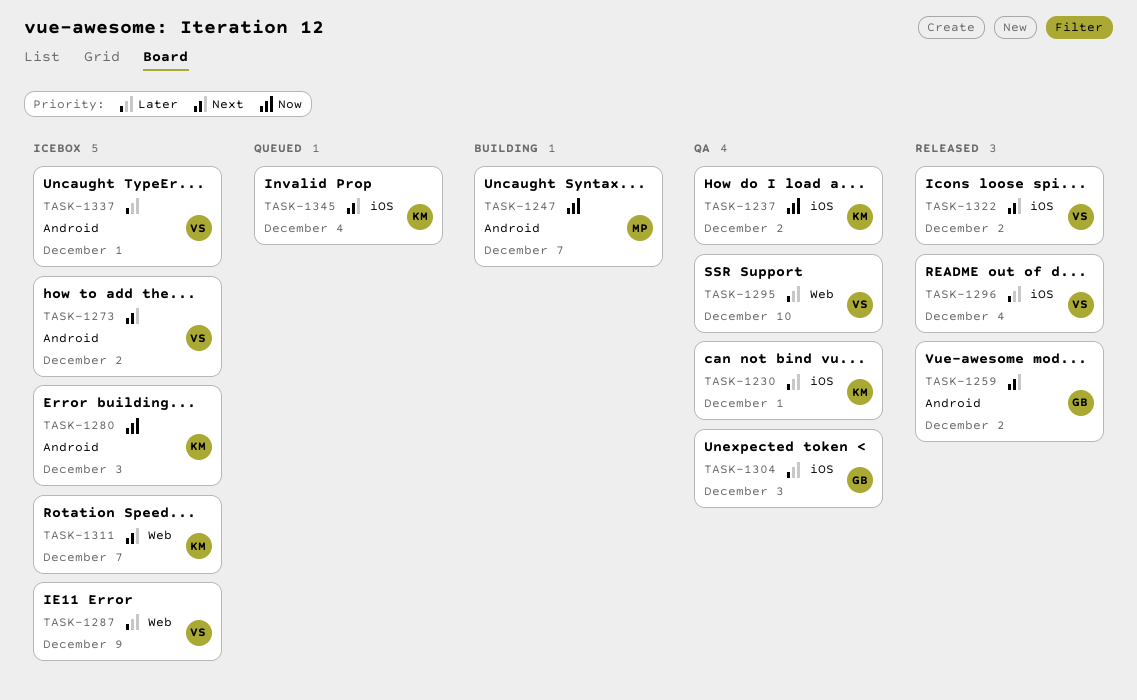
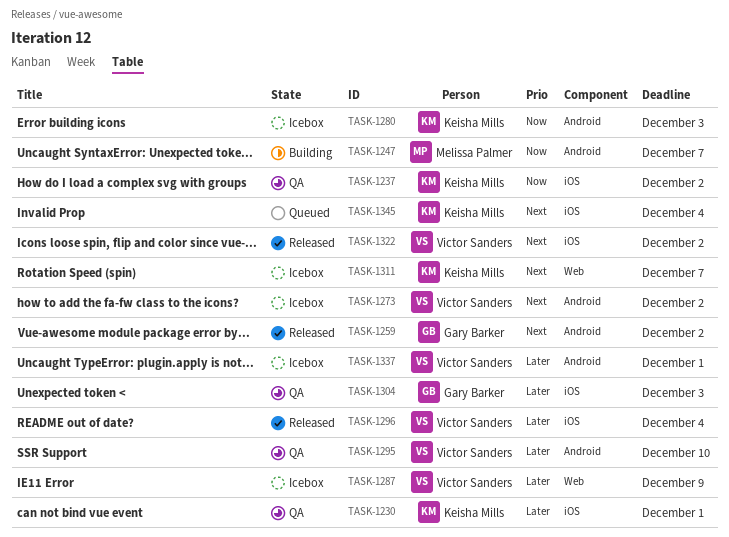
TASK-1295, label: Web -> Android

